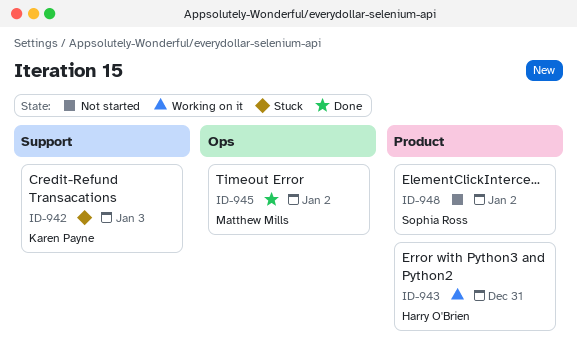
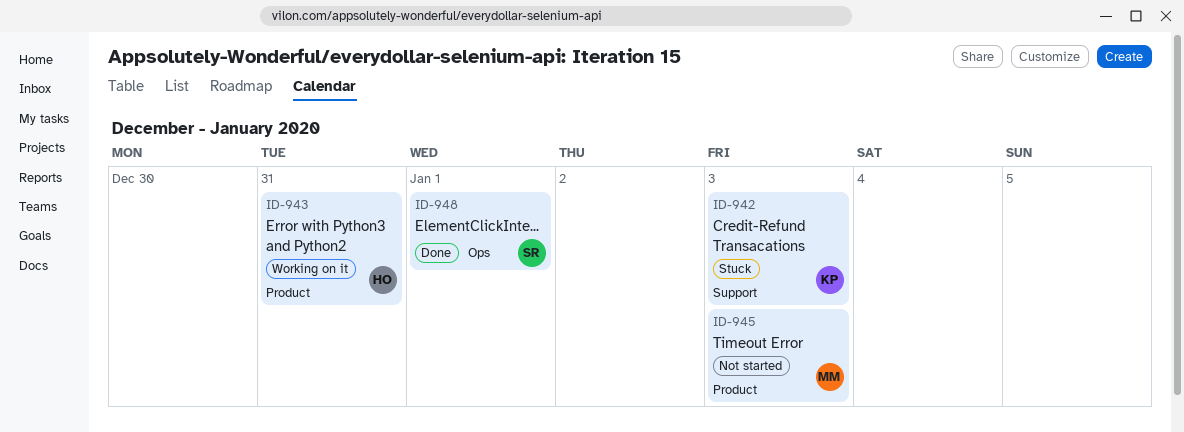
ID-945, status: Done -> Not started
ID-945, label: Ops -> Product
ID-945, due: Jan 2 -> Jan 3
ID-948, status: Not started -> Done
ID-948, label: Product -> Ops
ID-948, due: Jan 2 -> Jan 1

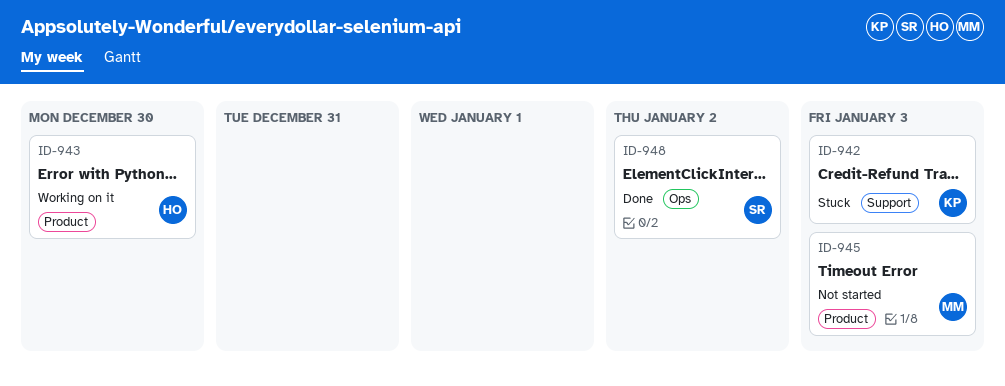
ID-943, due: Dec 31 -> Dec 30
ID-948, due: Jan 1 -> Jan 2

